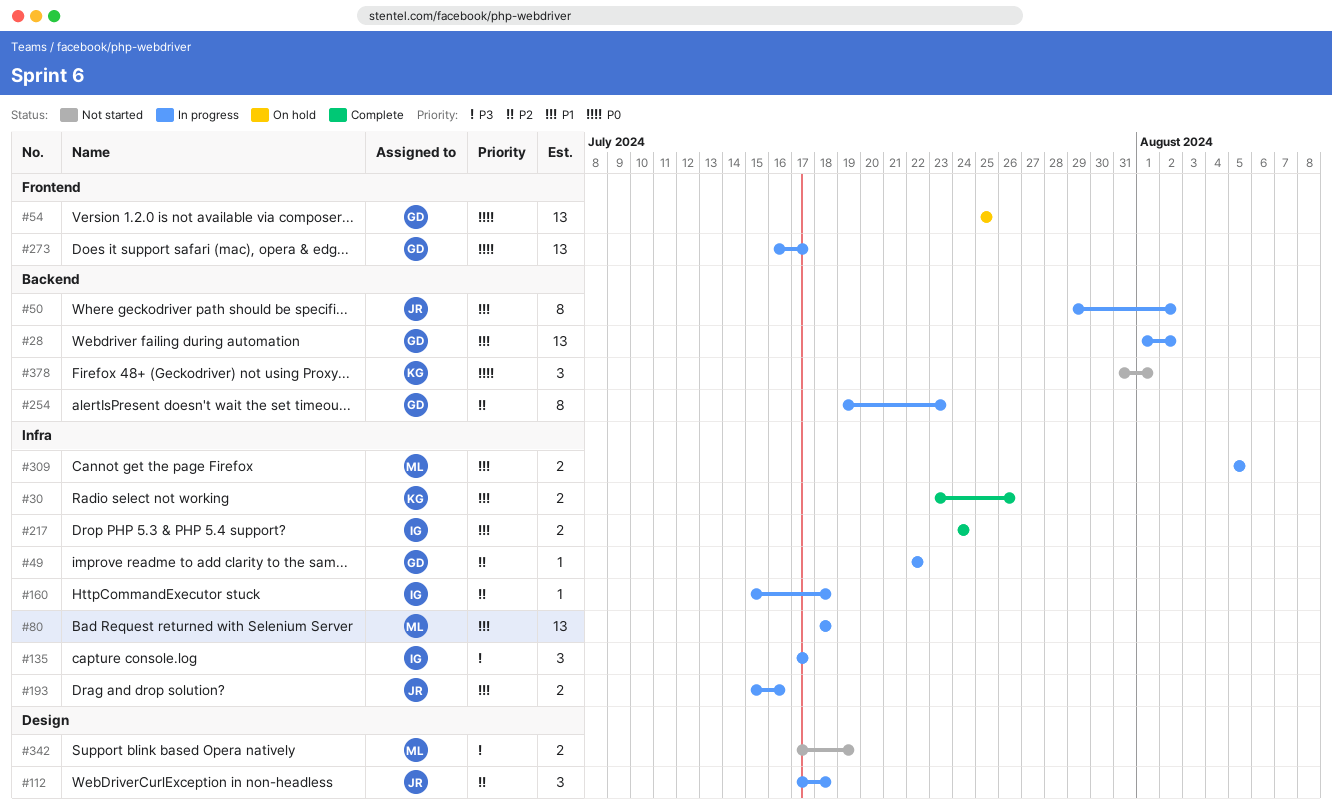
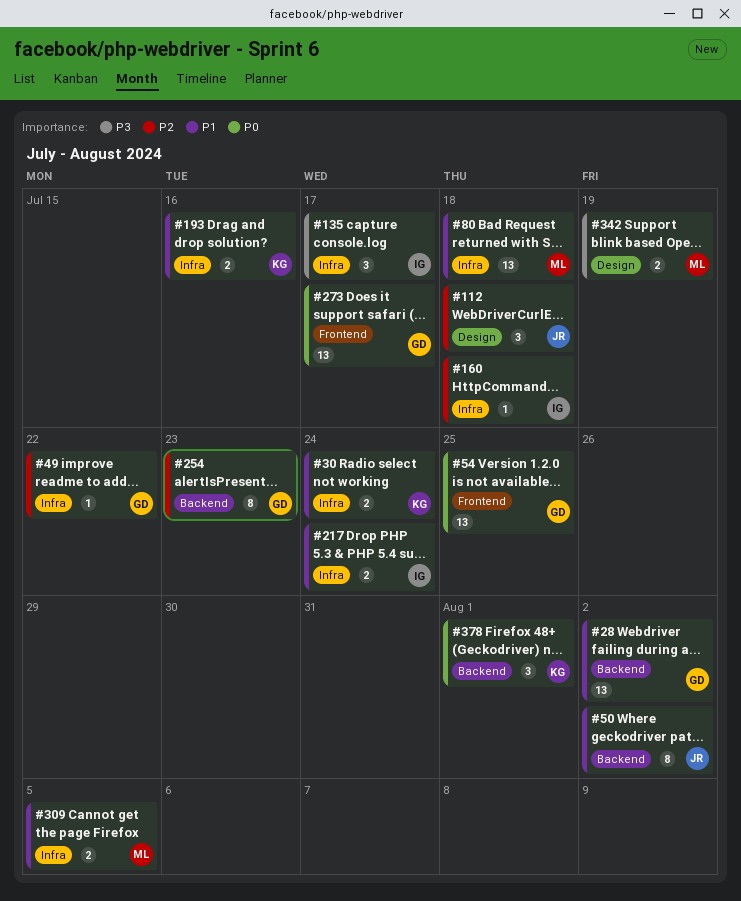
#30, due: Jul 26 -> Jul 24
#193, owner: JR -> KG

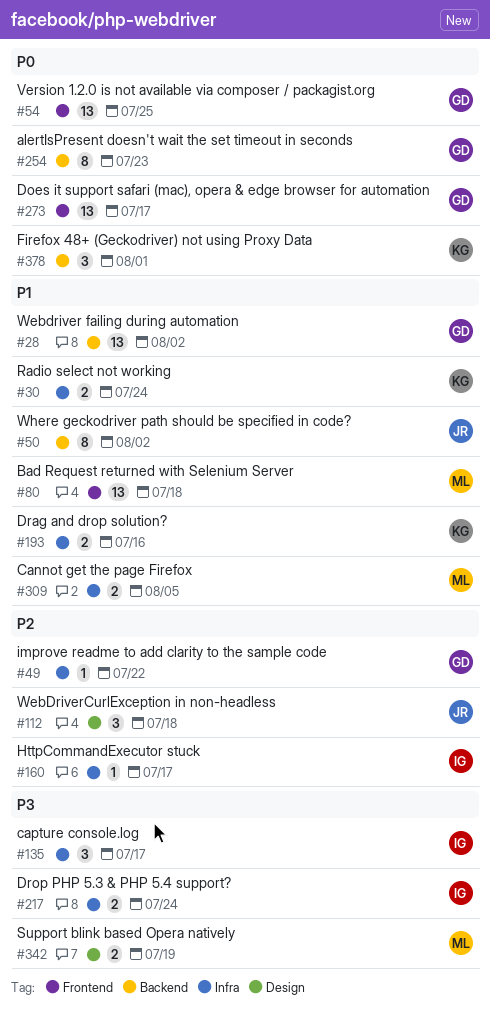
#80, label: Infra -> Frontend
#160, due: Jul 18 -> Jul 17
#217, priority: P1 -> P3
#254, priority: P2 -> P0

